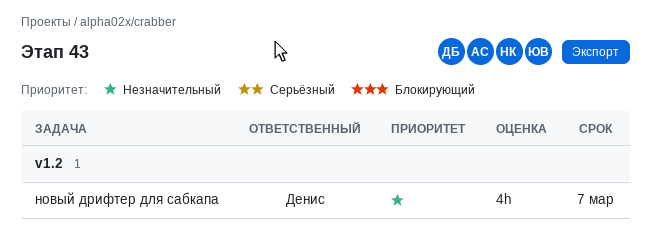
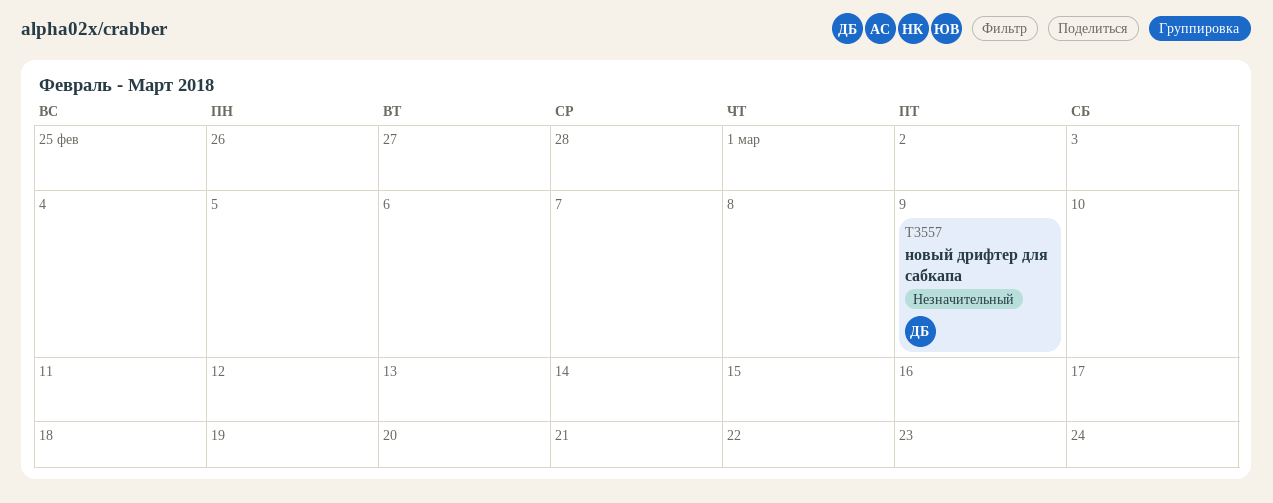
новый дрифтер для сабкапа, due: Mar 7 -> Mar 9

